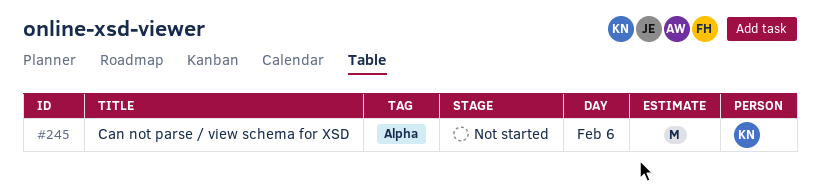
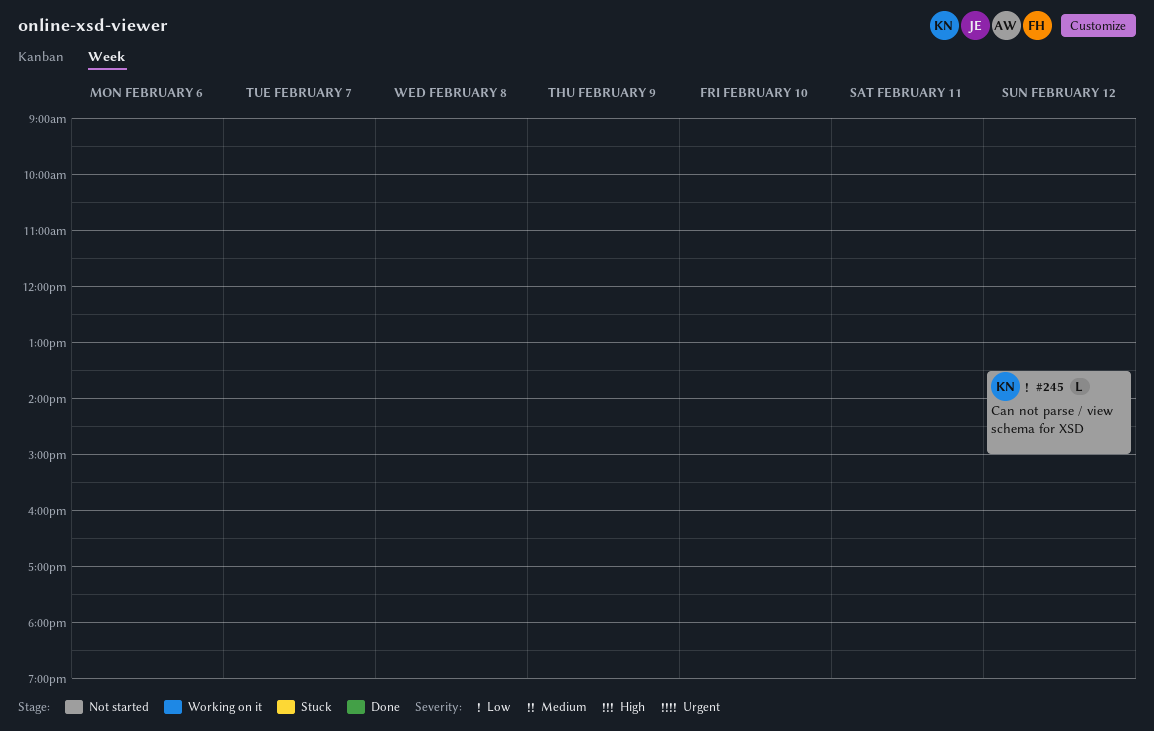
#245, estimate: M -> L
#245, day: Feb 6 -> Feb 12

